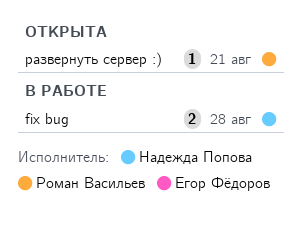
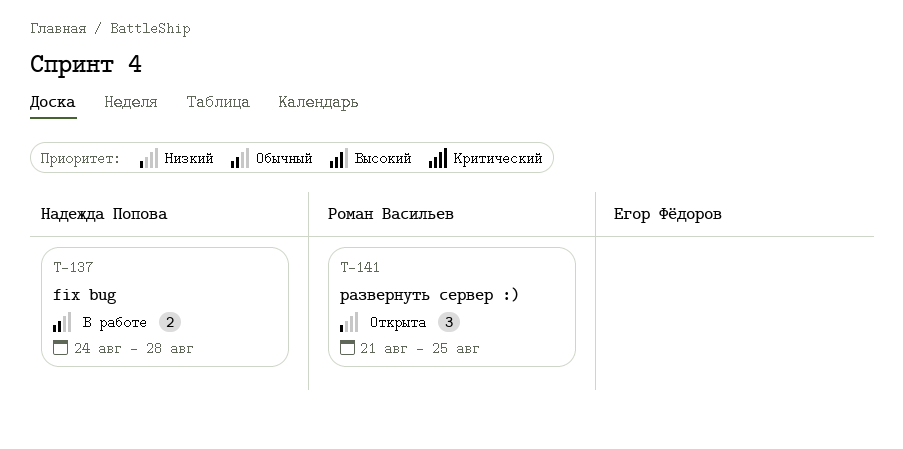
развернуть сервер :), estimate: 1 -> 3
развернуть сервер :), due: Aug 21 -> Aug 25

